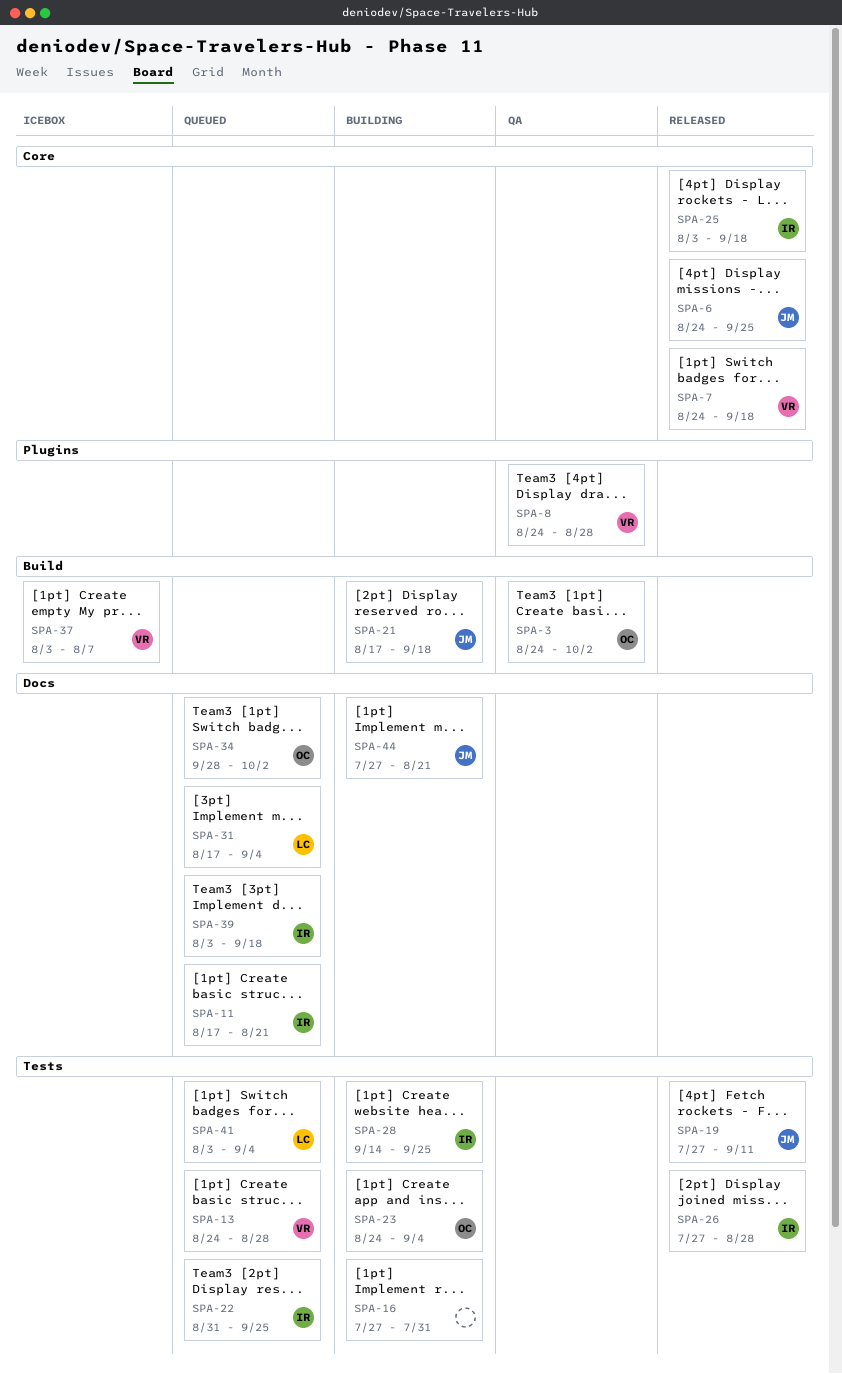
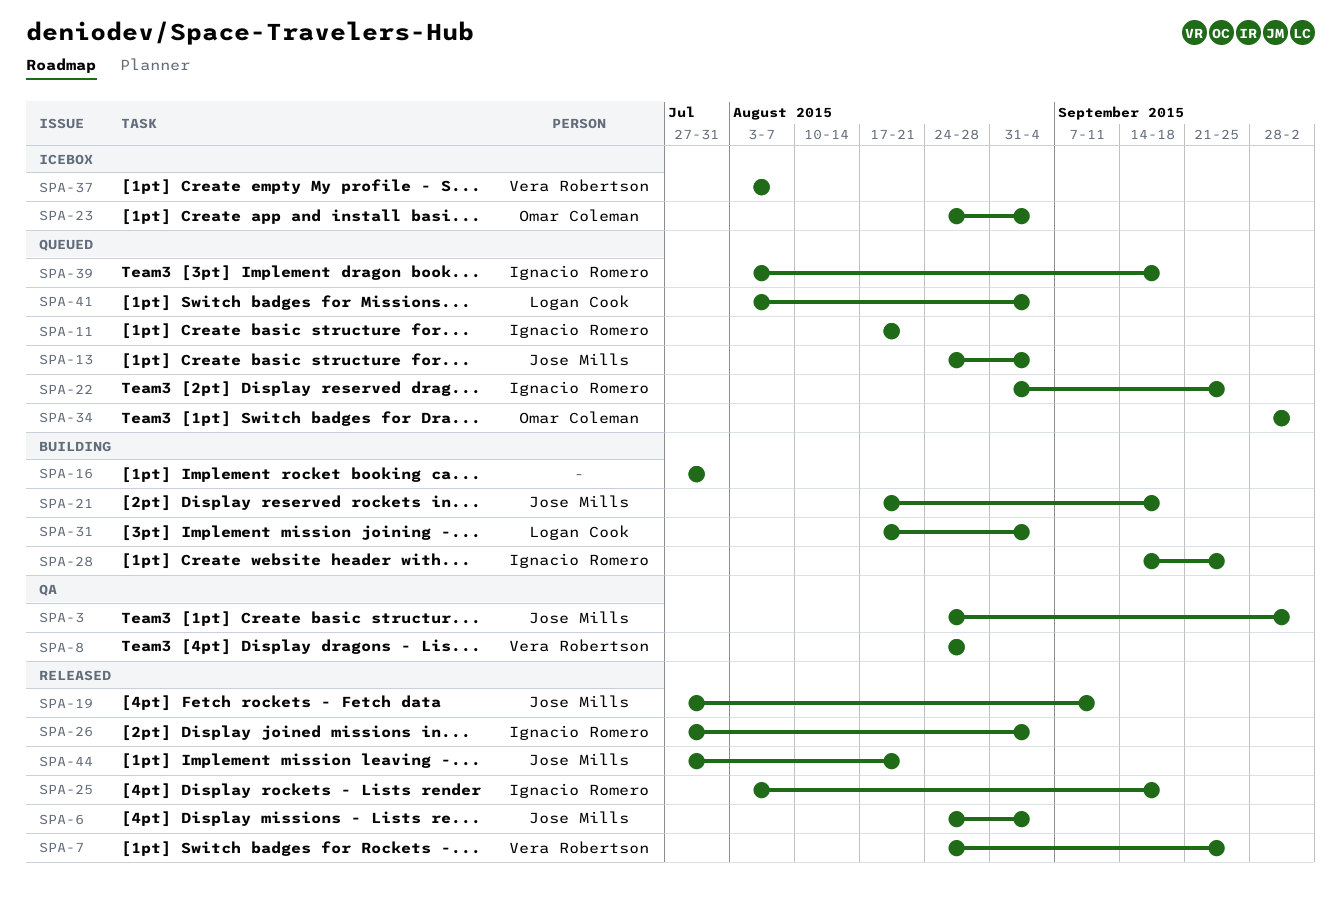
SPA-3, owner: Omar Coleman -> Jose Mills
SPA-6, due: Sep 25 -> Sep 4
SPA-7, due: Sep 18 -> Sep 25
SPA-13, owner: Vera Robertson -> Jose Mills
SPA-13, due: Aug 28 -> Sep 4
SPA-23, status: Building -> Icebox
SPA-26, due: Aug 28 -> Sep 4
SPA-31, status: Queued -> Building
SPA-44, status: Building -> Released

